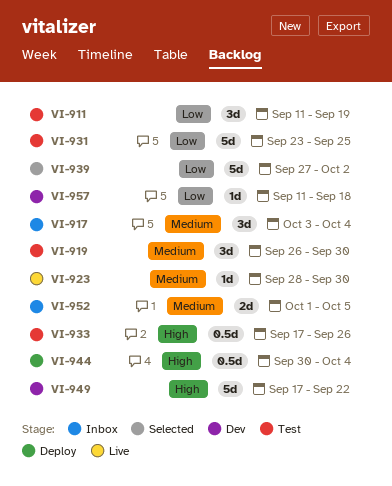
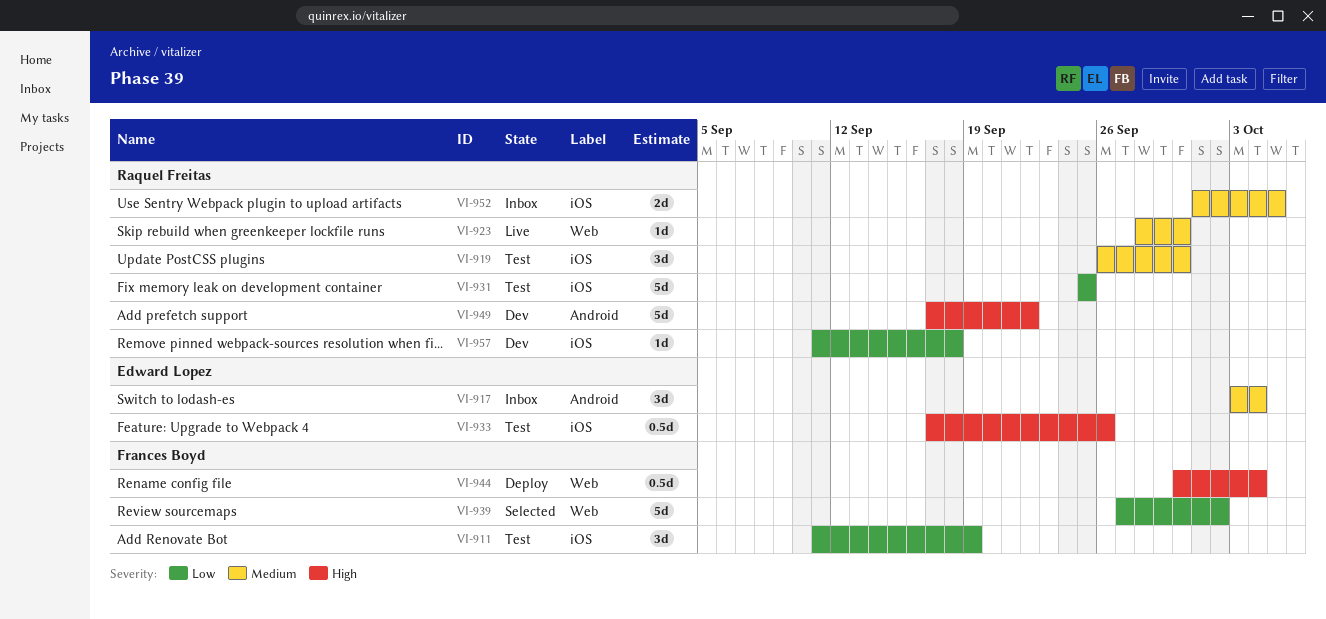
VI-931, start: Sep 23 -> Sep 25

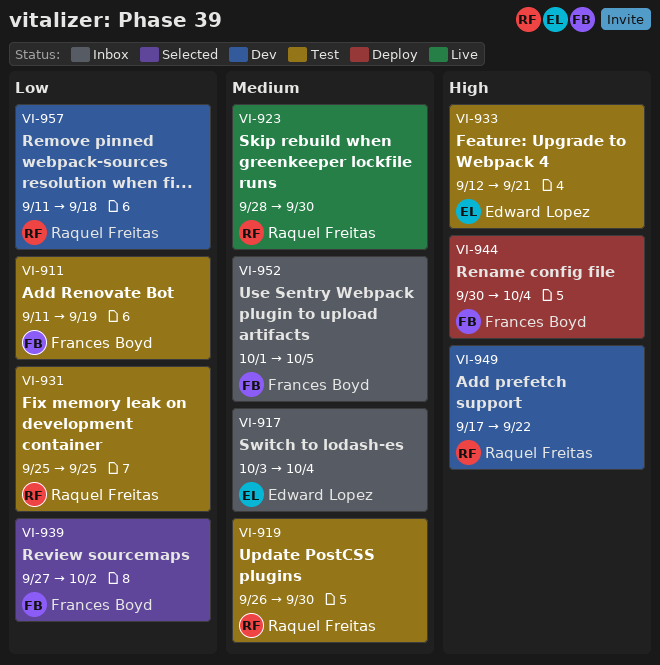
VI-933, start: Sep 17 -> Sep 12
VI-933, due: Sep 26 -> Sep 21
VI-952, owner: Raquel Freitas -> Frances Boyd

